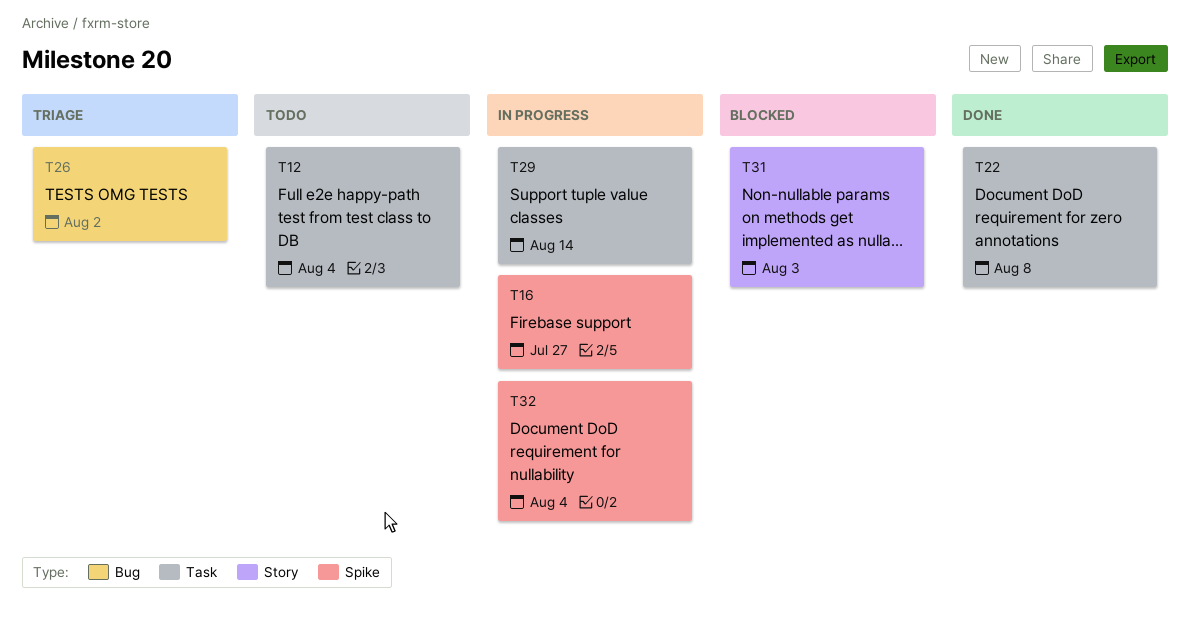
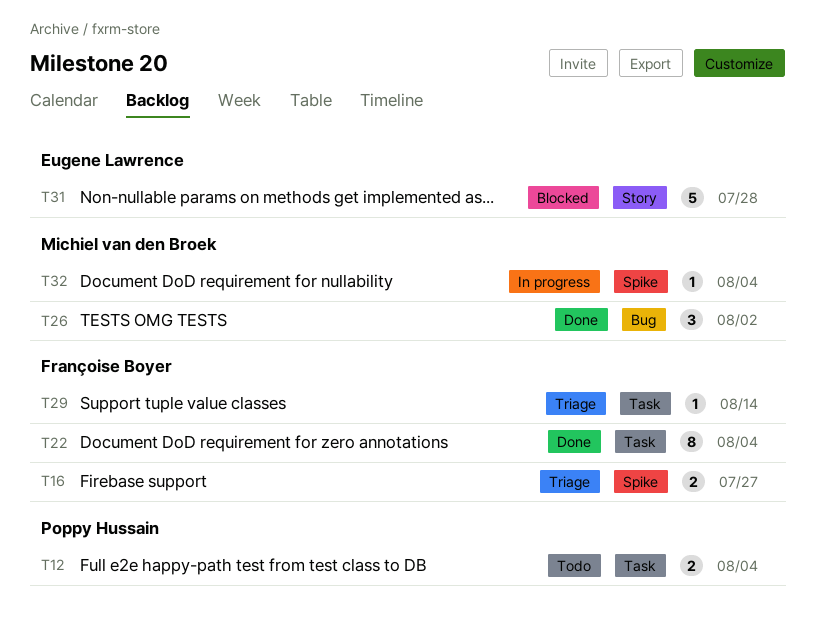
T16, status: In progress -> Triage
T22, due: Aug 8 -> Aug 4
T26, status: Triage -> Done
T29, status: In progress -> Triage
T31, due: Aug 3 -> Jul 28

